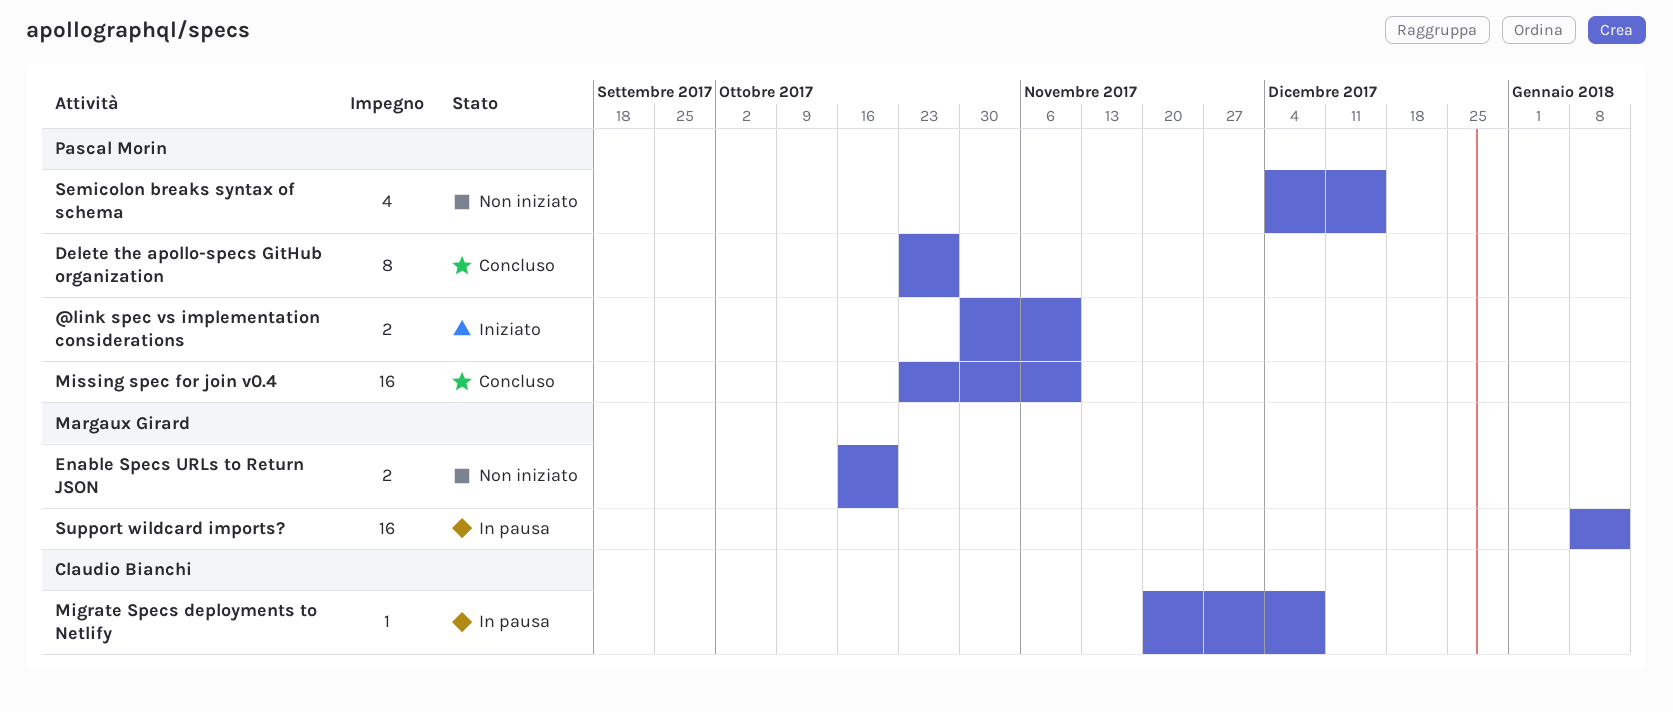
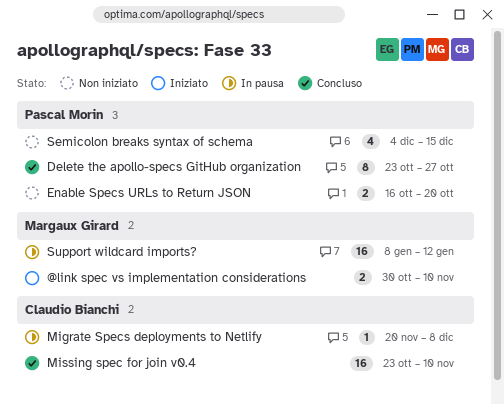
@link spec vs implementation considerations, owner: Pascal Morin -> Margaux Girard
Enable Specs URLs to Return JSON, owner: Margaux Girard -> Pascal Morin
Missing spec for join v0.4, owner: Pascal Morin -> Claudio Bianchi

